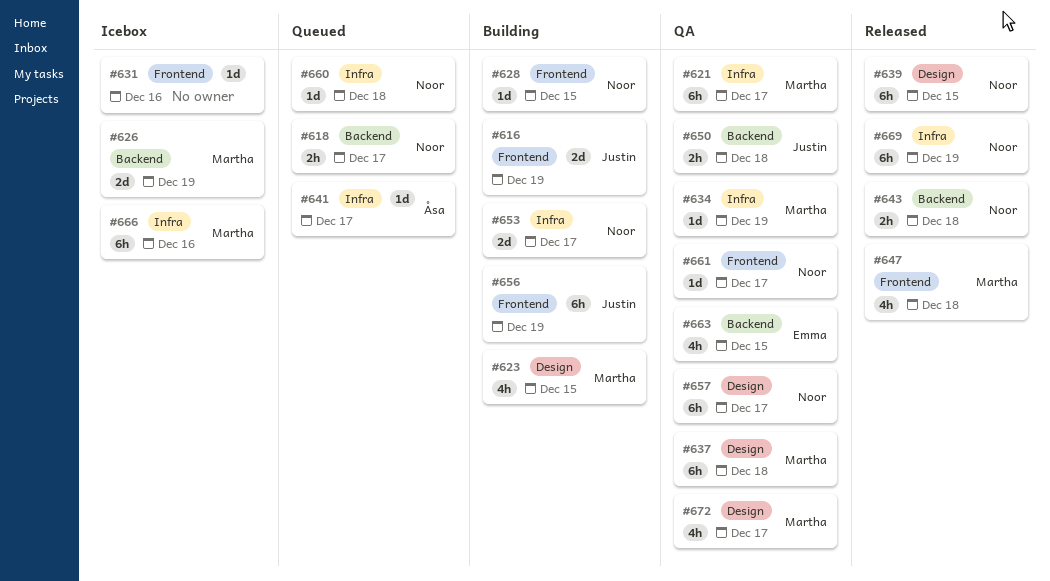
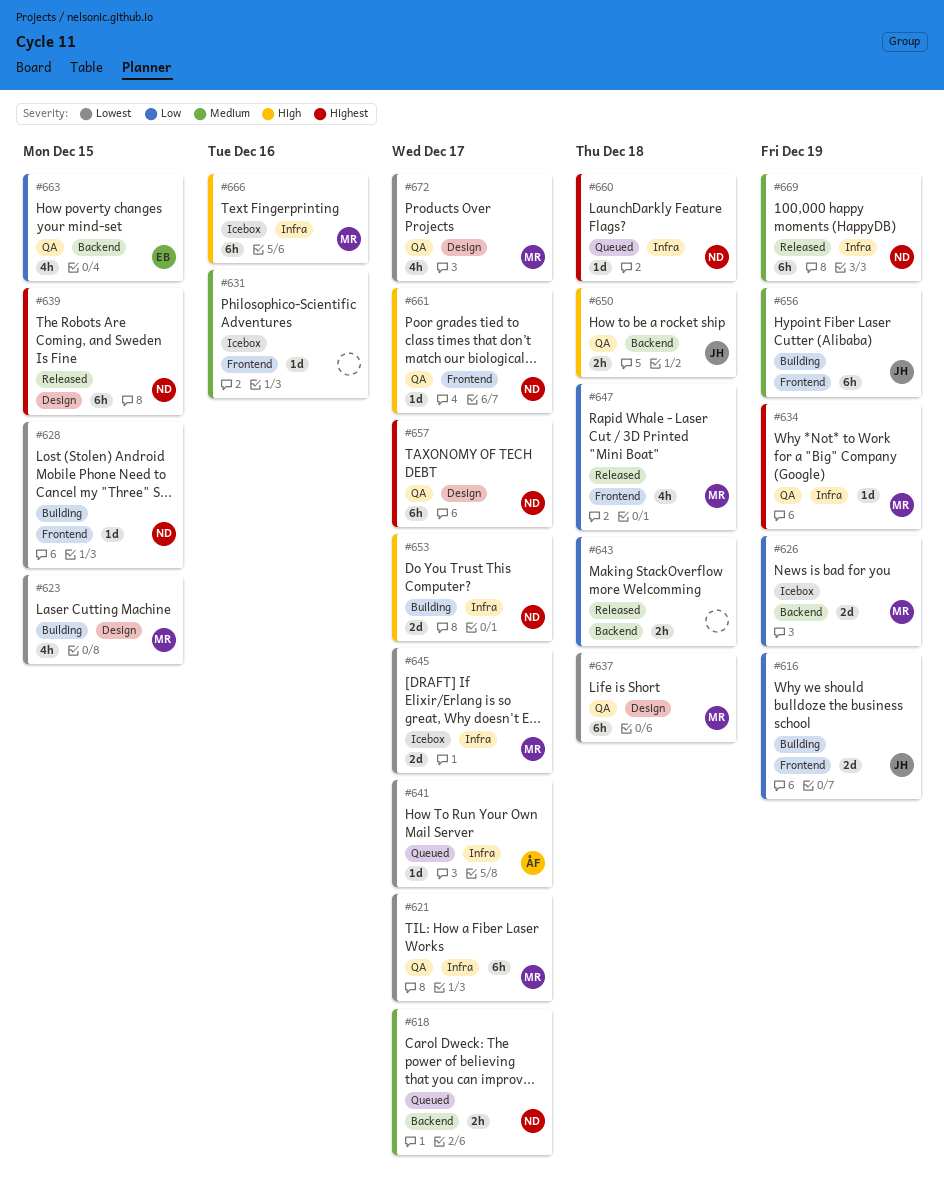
#643, owner: Noor -> none
#645: none -> present

